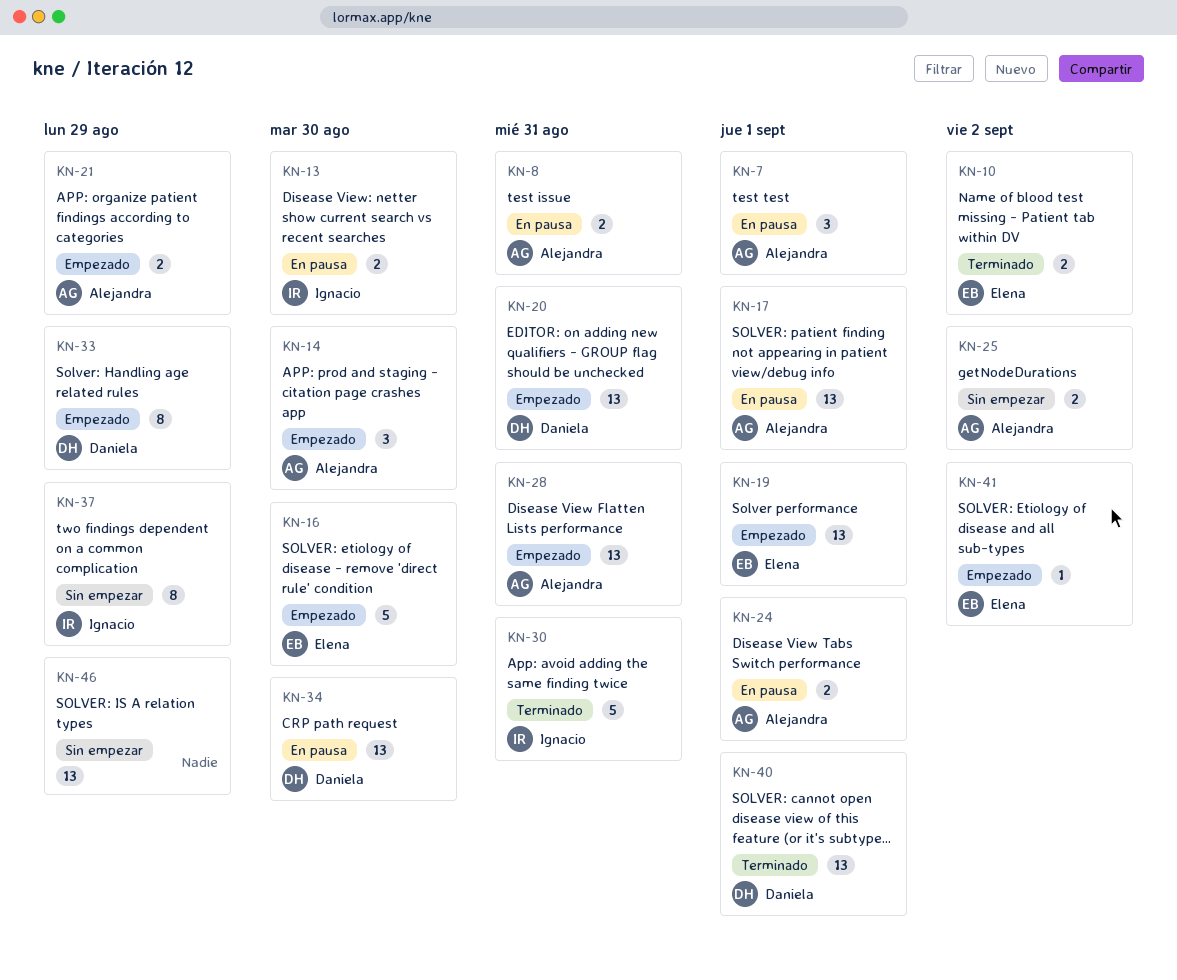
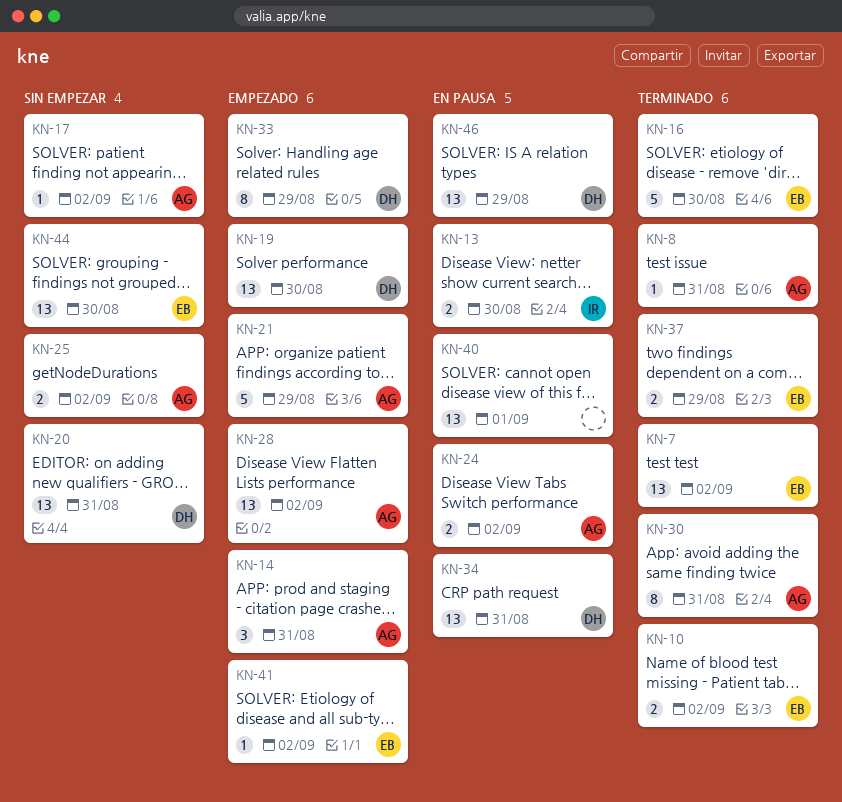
KN-7, status: En pausa -> Terminado
KN-7, owner: Alejandra -> Elena
KN-7, estimate: 3 -> 13
KN-7, due: Sep 1 -> Sep 2
KN-8, status: En pausa -> Terminado
KN-8, estimate: 2 -> 1
KN-14, due: Aug 30 -> Aug 31
KN-16, status: Empezado -> Terminado
KN-17, status: En pausa -> Sin empezar
KN-17, estimate: 13 -> 1
KN-17, due: Sep 1 -> Sep 2
KN-19, owner: Elena -> Daniela
KN-19, due: Sep 1 -> Aug 30
KN-20, status: Empezado -> Sin empezar
KN-21, estimate: 2 -> 5
KN-24, due: Sep 1 -> Sep 2
KN-28, due: Aug 31 -> Sep 2
KN-30, owner: Ignacio -> Alejandra
KN-30, estimate: 5 -> 8
KN-34, due: Aug 30 -> Aug 31
KN-37, status: Sin empezar -> Terminado
KN-37, owner: Ignacio -> Elena
KN-37, estimate: 8 -> 2
KN-40, status: Terminado -> En pausa
KN-40, owner: Daniela -> none
KN-44: none -> present
KN-46, status: Sin empezar -> En pausa
KN-46, owner: none -> Daniela

